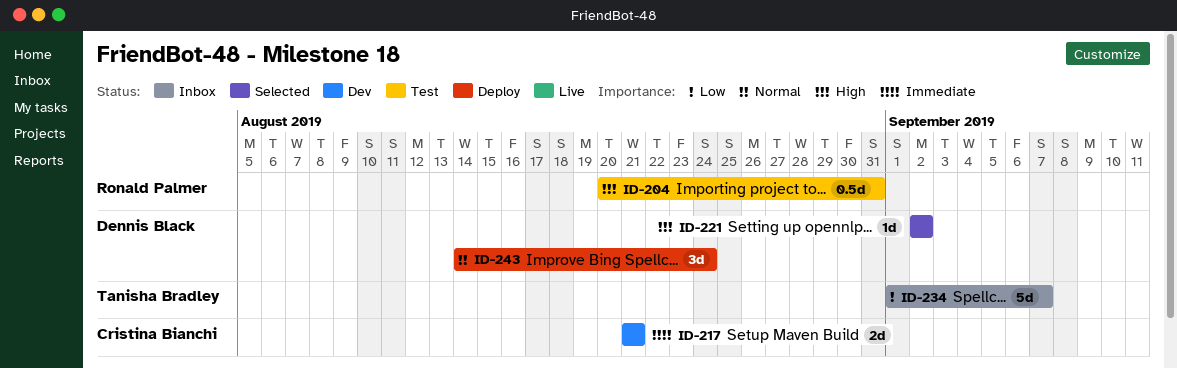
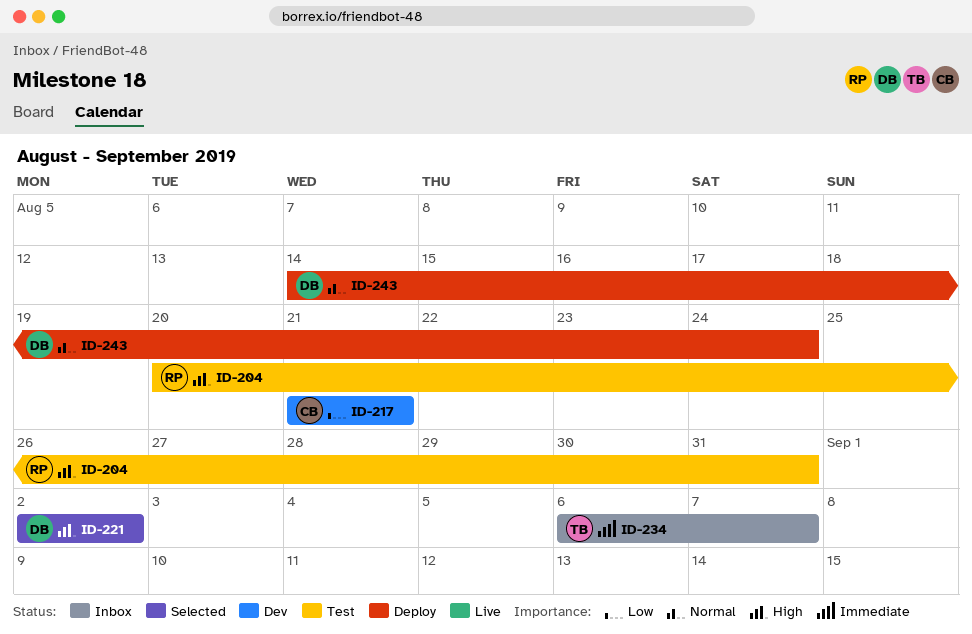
ID-217, priority: Immediate -> Low
ID-234, priority: Low -> Immediate
ID-234, start: Sep 1 -> Sep 6

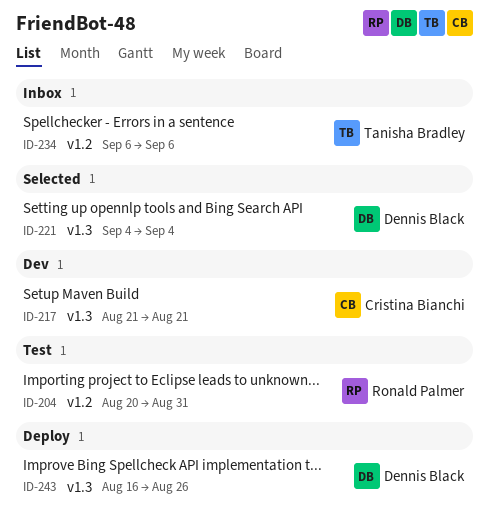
ID-221, start: Sep 2 -> Sep 4
ID-221, due: Sep 2 -> Sep 4
ID-234, due: Sep 7 -> Sep 6
ID-243, start: Aug 14 -> Aug 16
ID-243, due: Aug 24 -> Aug 26

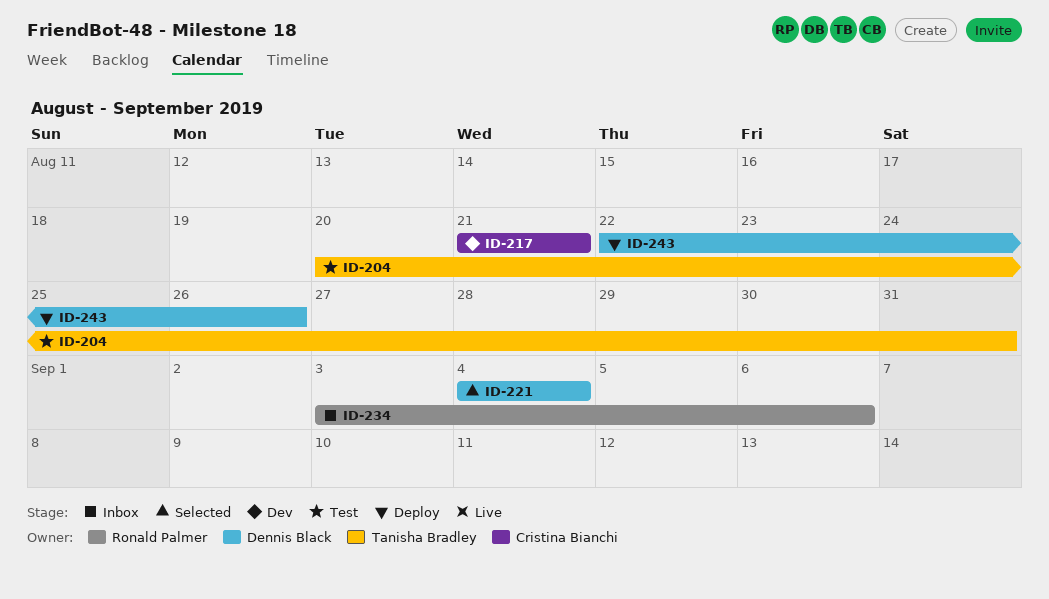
ID-204, owner: Ronald Palmer -> Tanisha Bradley
ID-234, owner: Tanisha Bradley -> Ronald Palmer
ID-234, start: Sep 6 -> Sep 3
ID-243, start: Aug 16 -> Aug 22

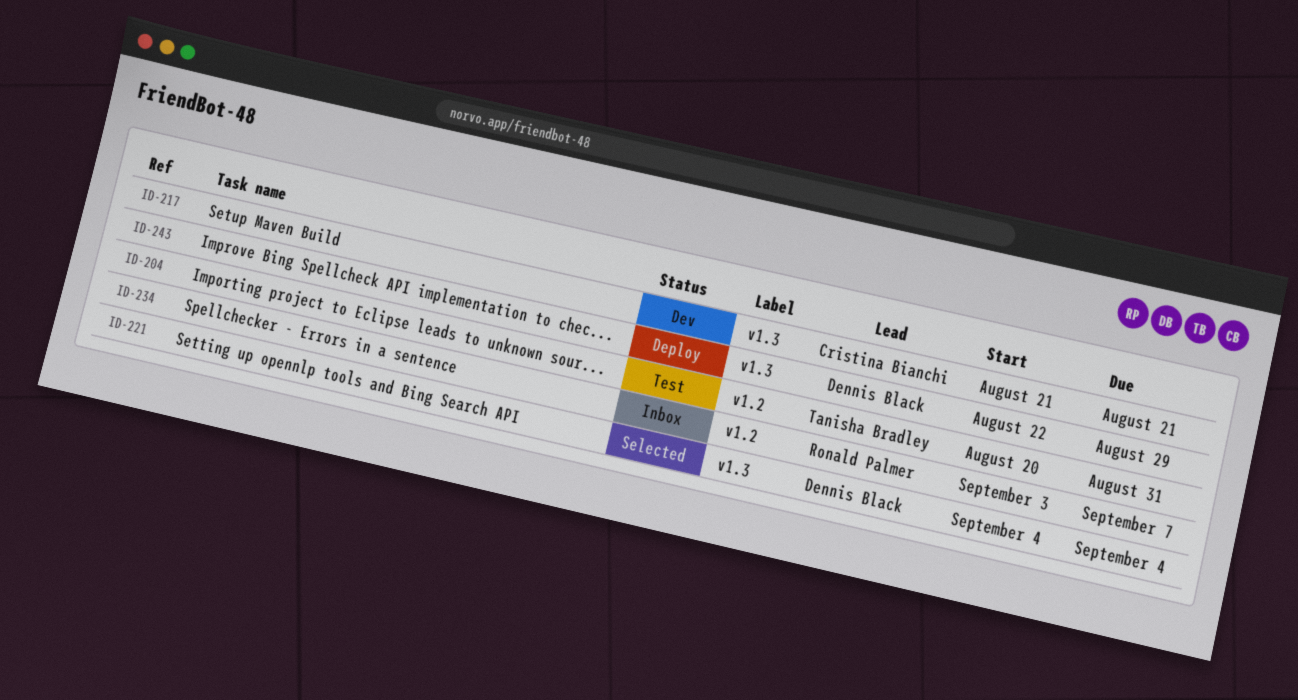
ID-234, due: Sep 6 -> Sep 7
ID-243, due: Aug 26 -> Aug 29

